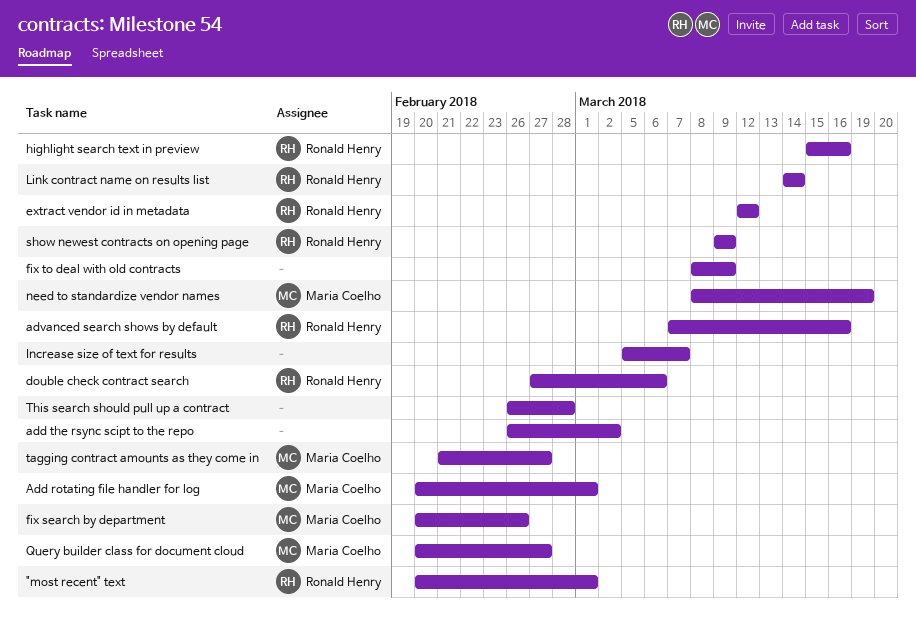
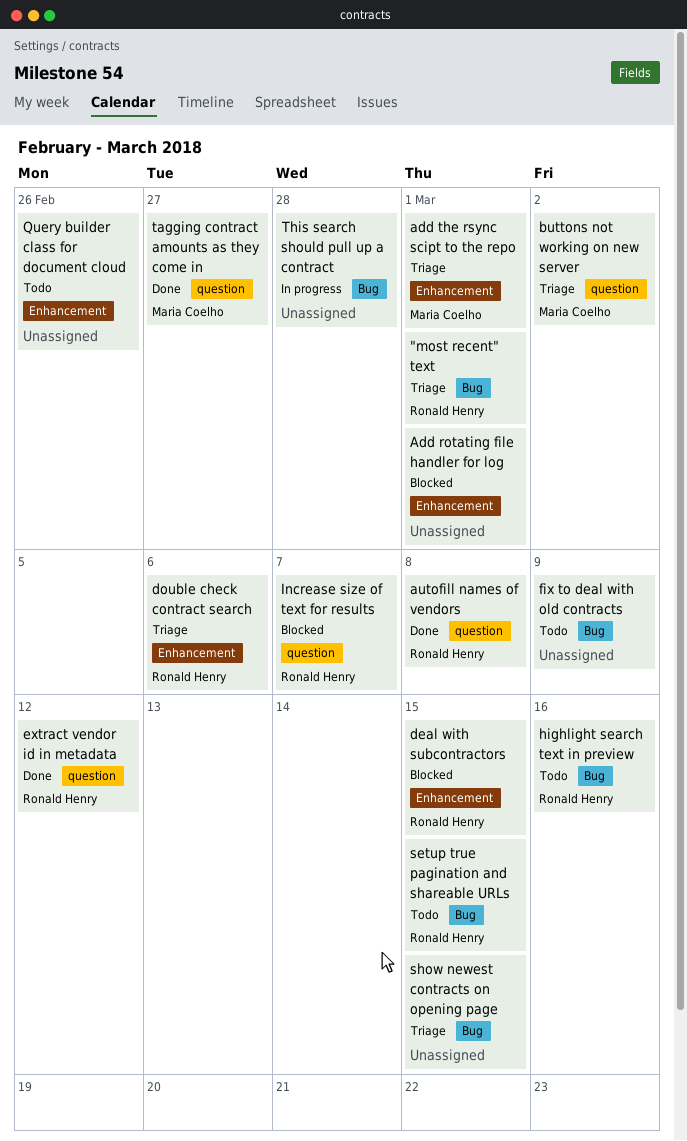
Add rotating file handler for log, owner: Maria Coelho -> none
add the rsync scipt to the repo, owner: none -> Maria Coelho
add the rsync scipt to the repo, due: Mar 2 -> Mar 1
advanced search shows by default: present -> none
autofill names of vendors: none -> present
buttons not working on new server: none -> present
deal with subcontractors: none -> present
fix search by department: present -> none
Increase size of text for results, owner: none -> Ronald Henry
Link contract name on results list: present -> none
need to standardize vendor names: present -> none
Query builder class for document cloud, owner: Maria Coelho -> none
Query builder class for document cloud, due: Feb 27 -> Feb 26
setup true pagination and shareable URLs: none -> present
show newest contracts on opening page, owner: Ronald Henry -> none
show newest contracts on opening page, due: Mar 9 -> Mar 15

